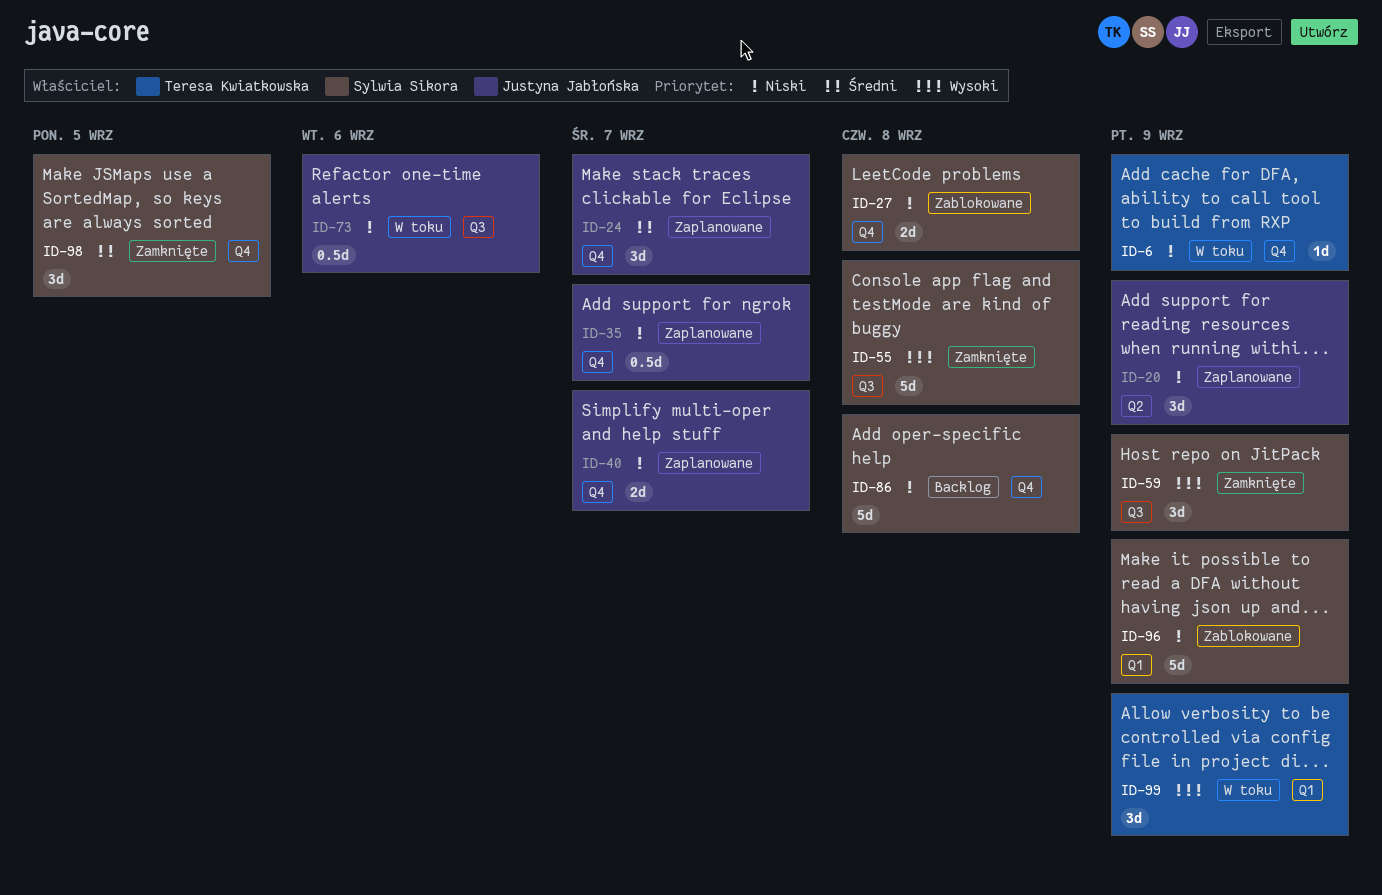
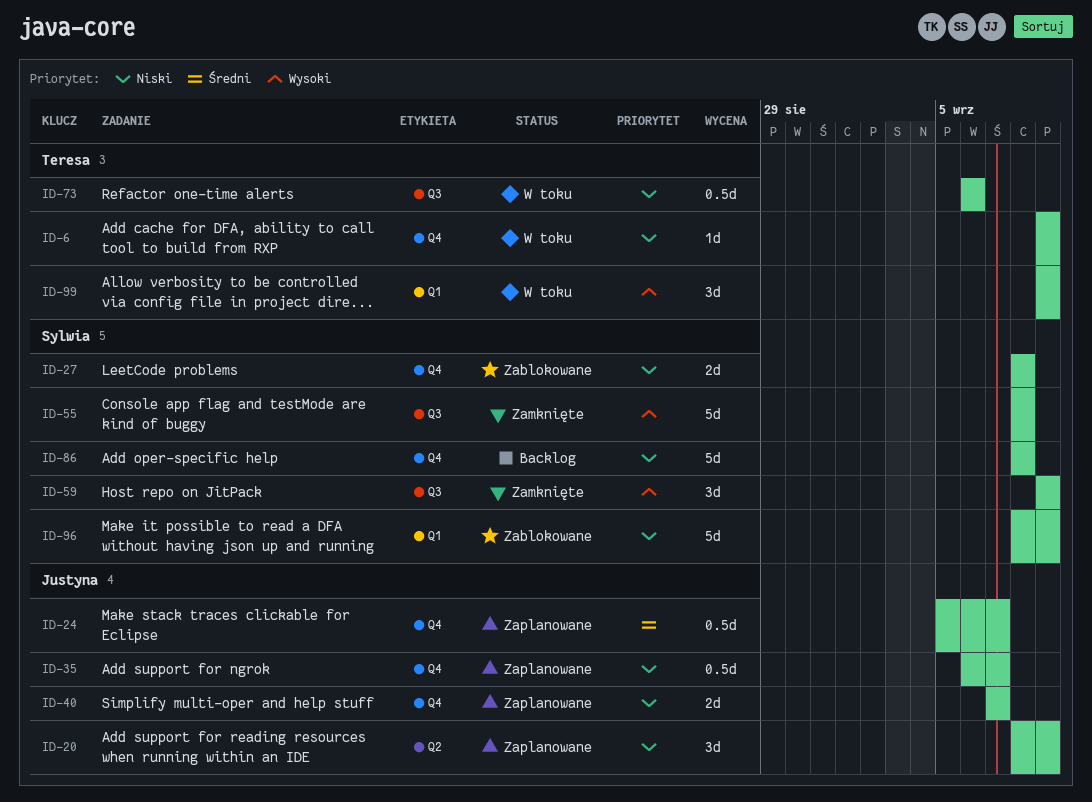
ID-24, estimate: 3d -> 0.5d
ID-73, owner: Justyna Jabłońska -> Teresa Kwiatkowska
ID-98: present -> none

